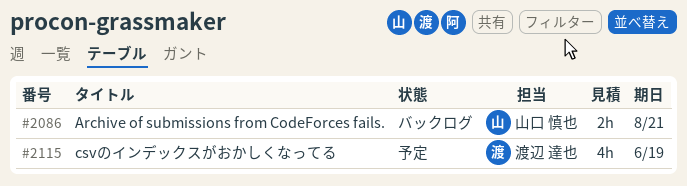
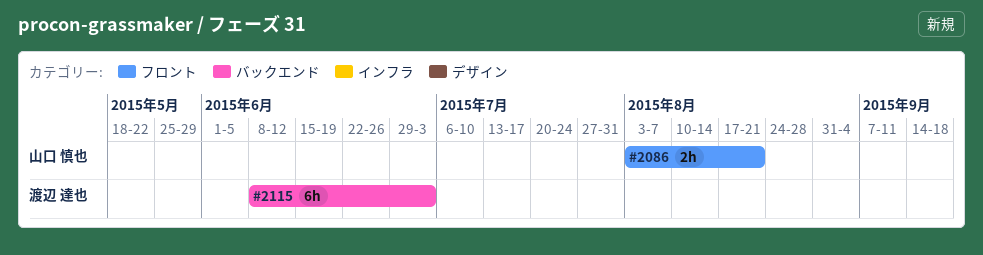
#2115, estimate: 4h -> 6h
#2115, due: Jun 19 -> Jul 3

